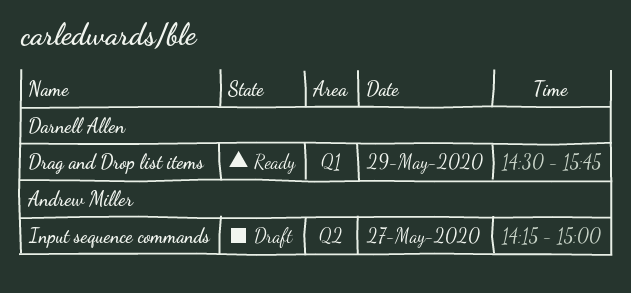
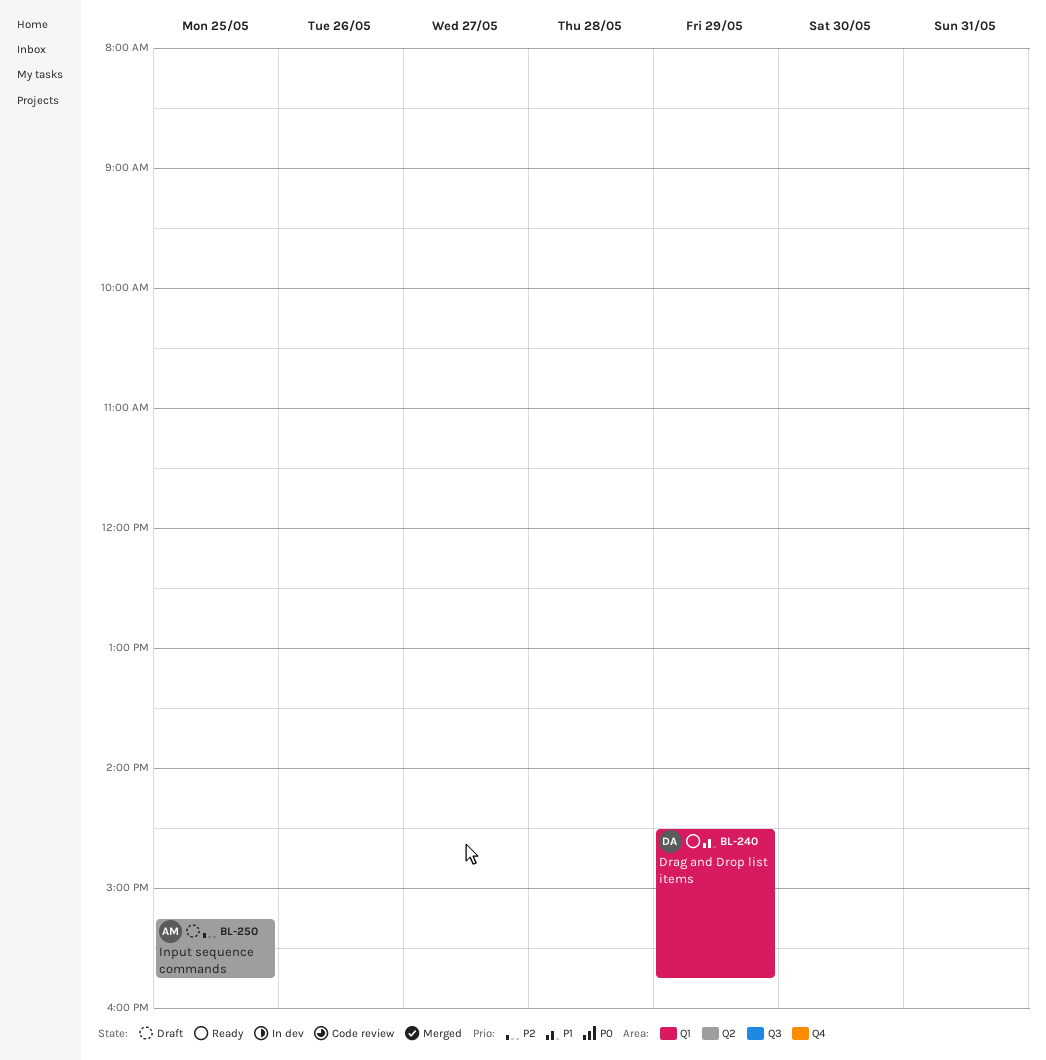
Input sequence commands, day: May 27 -> May 25
Input sequence commands, begins: 14:15 -> 15:15
Input sequence commands, ends: 15:00 -> 15:45

